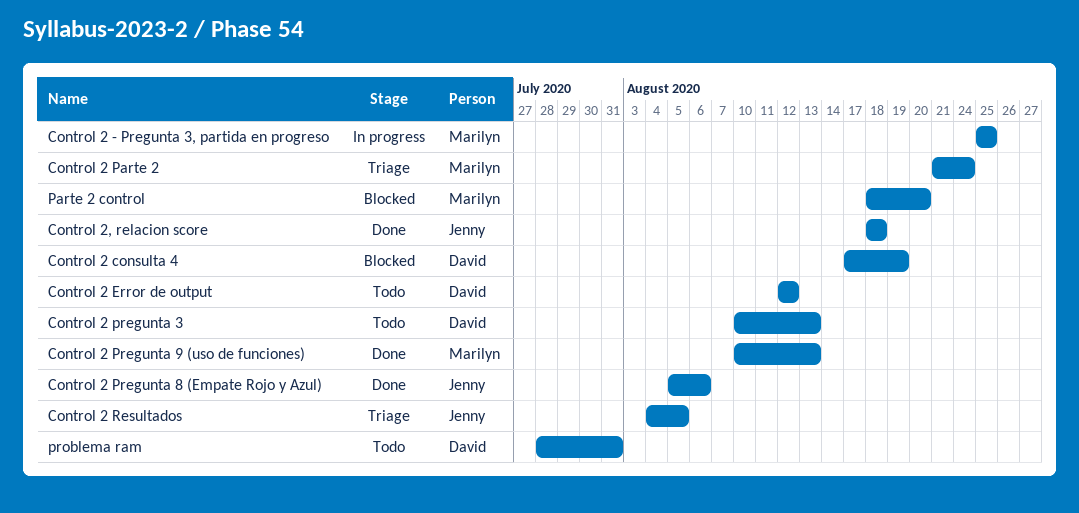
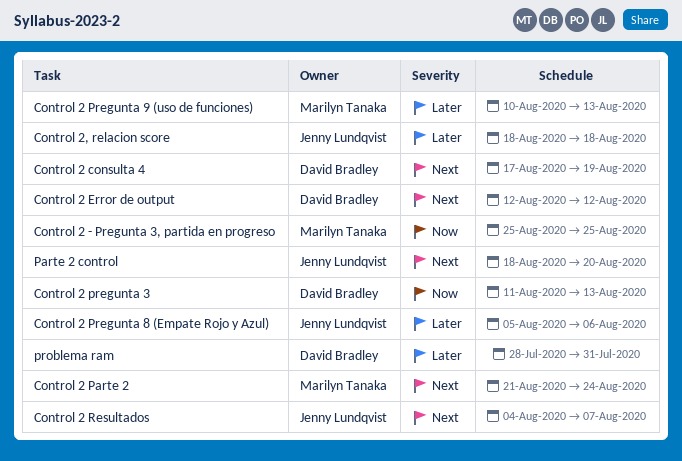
Control 2 pregunta 3, start: Aug 10 -> Aug 11
Control 2 Resultados, due: Aug 5 -> Aug 7
Parte 2 control, owner: Marilyn Tanaka -> Jenny Lundqvist

